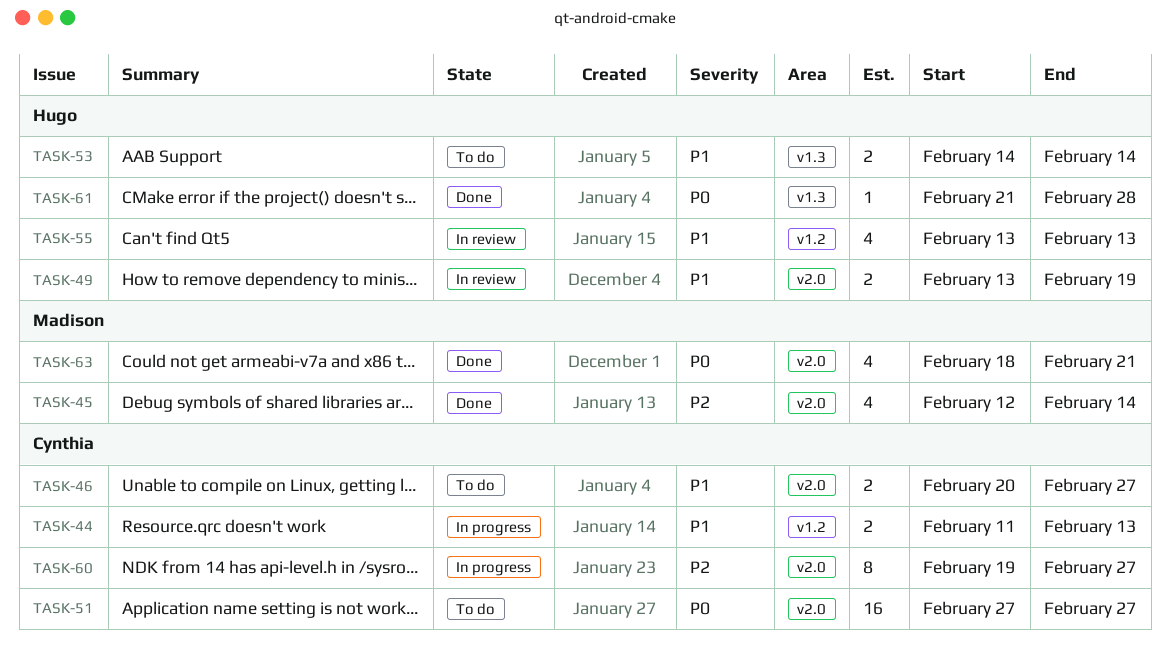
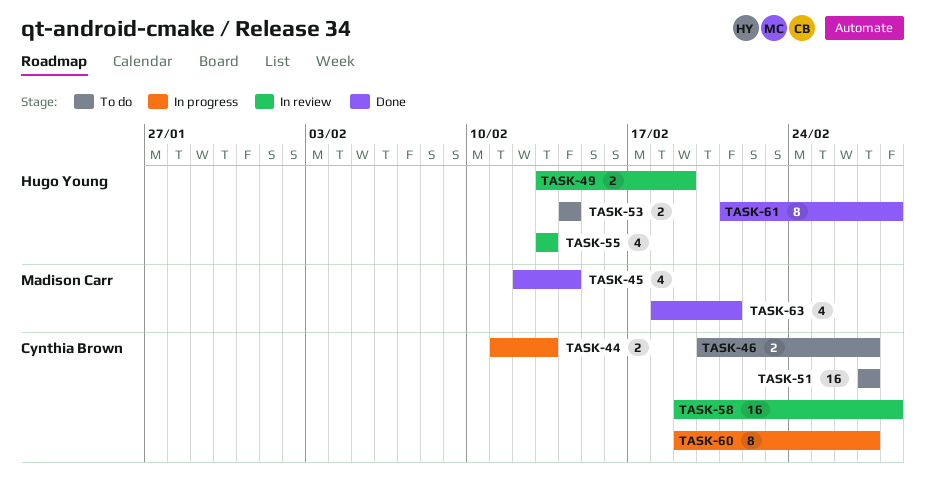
TASK-58: none -> present
TASK-61, estimate: 1 -> 8

